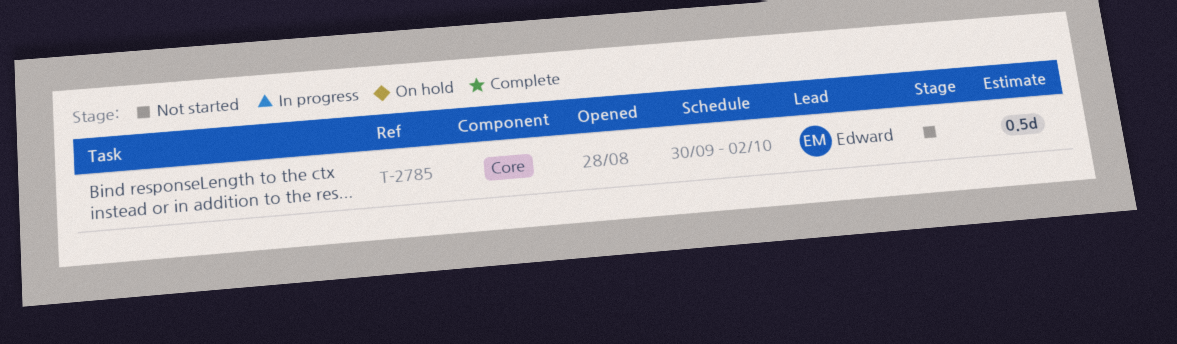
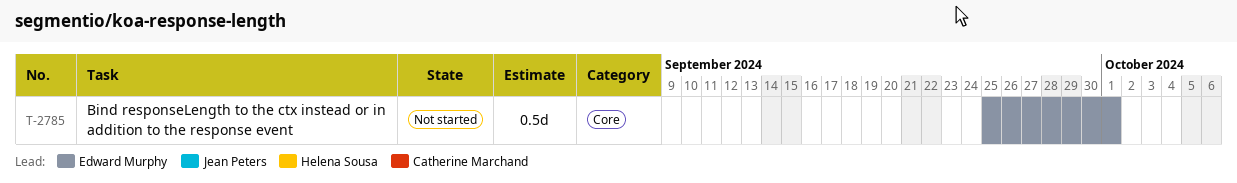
T-2785, start: Sep 30 -> Sep 25
T-2785, due: Oct 2 -> Oct 1

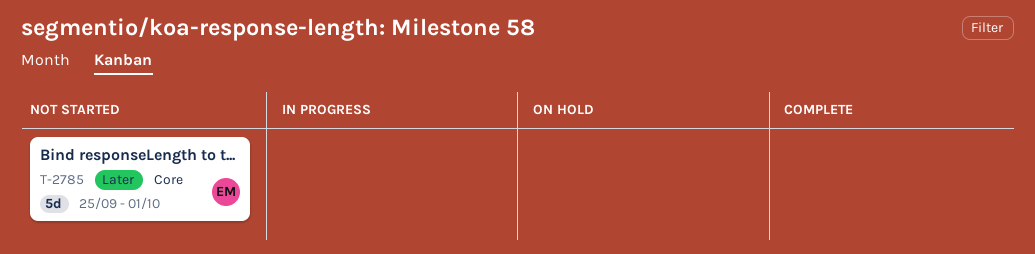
T-2785, estimate: 0.5d -> 5d

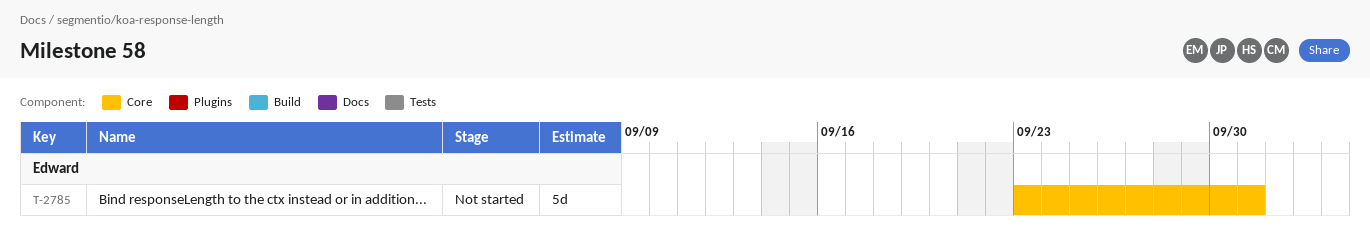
T-2785, start: Sep 25 -> Sep 23

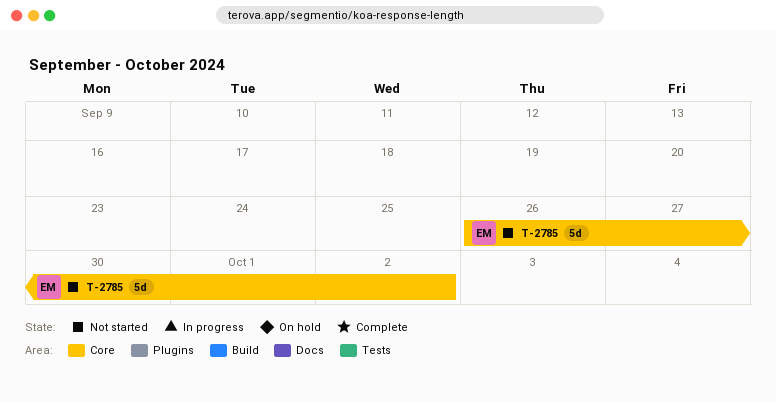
T-2785, start: Sep 23 -> Sep 26
T-2785, due: Oct 1 -> Oct 2

